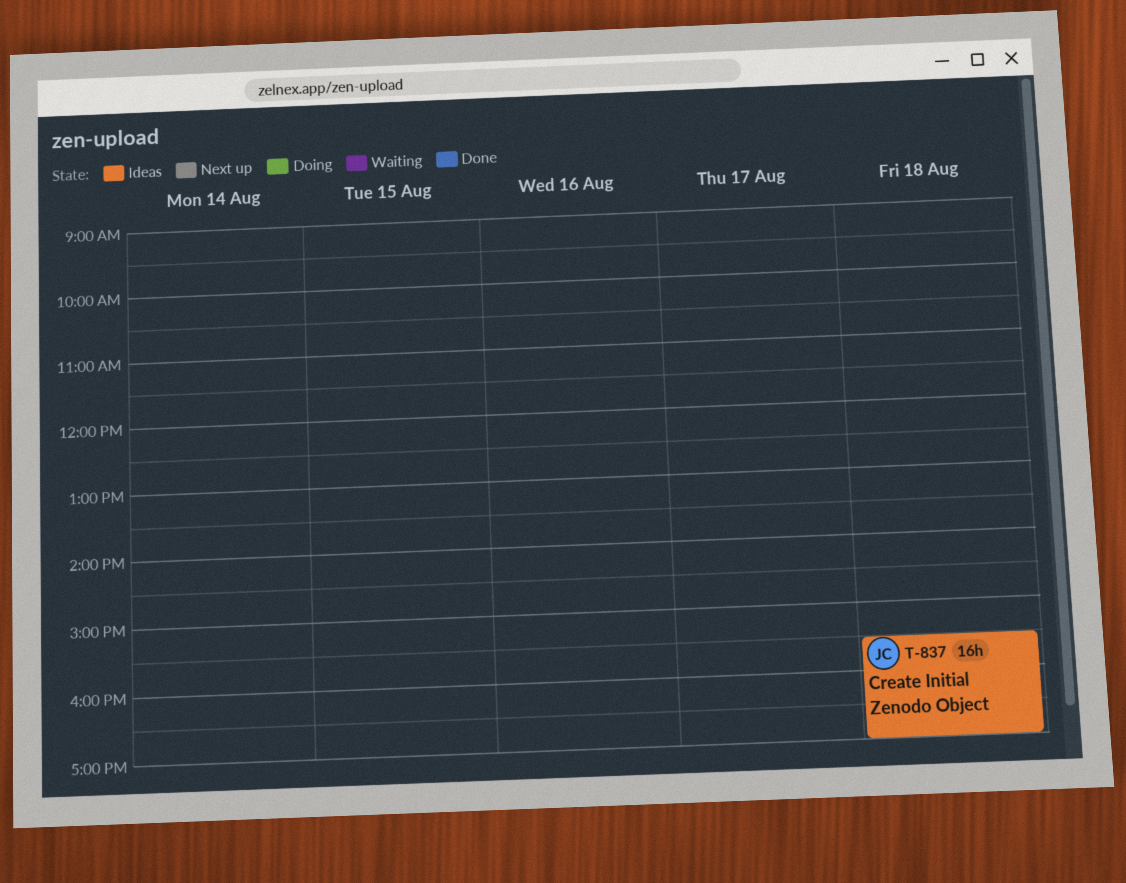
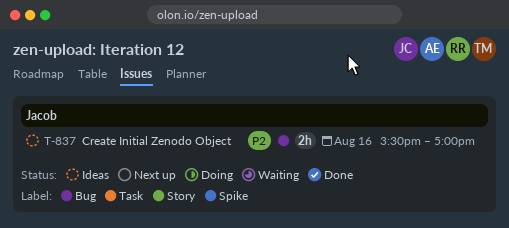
T-837, estimate: 16h -> 2h
T-837, day: Aug 18 -> Aug 16

